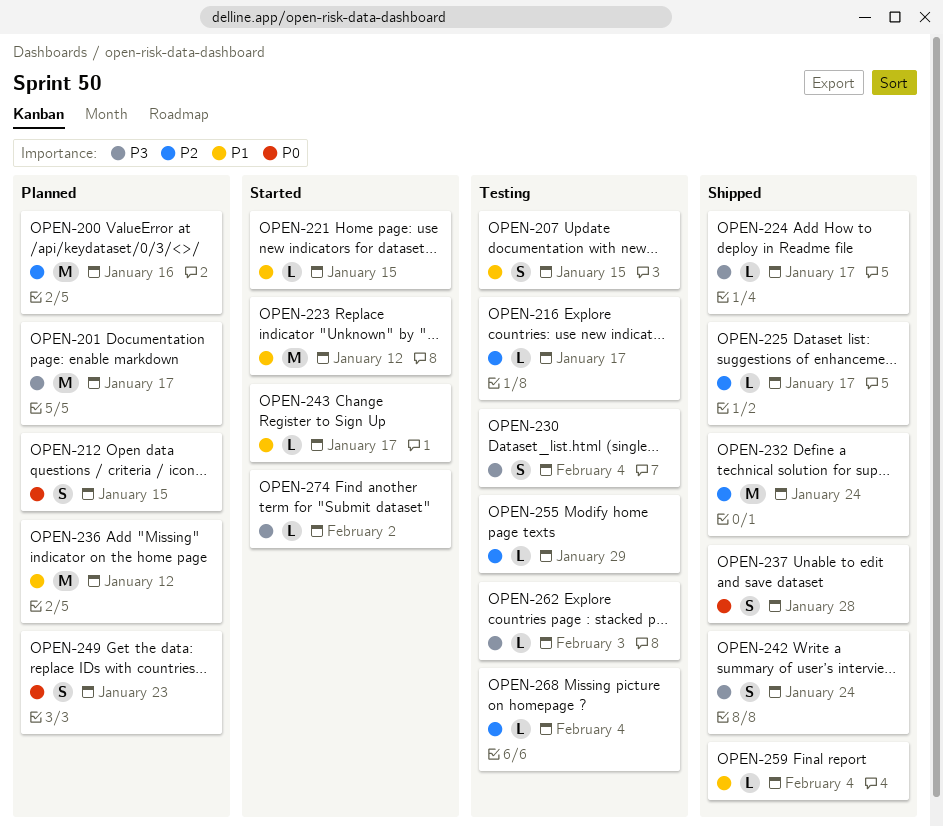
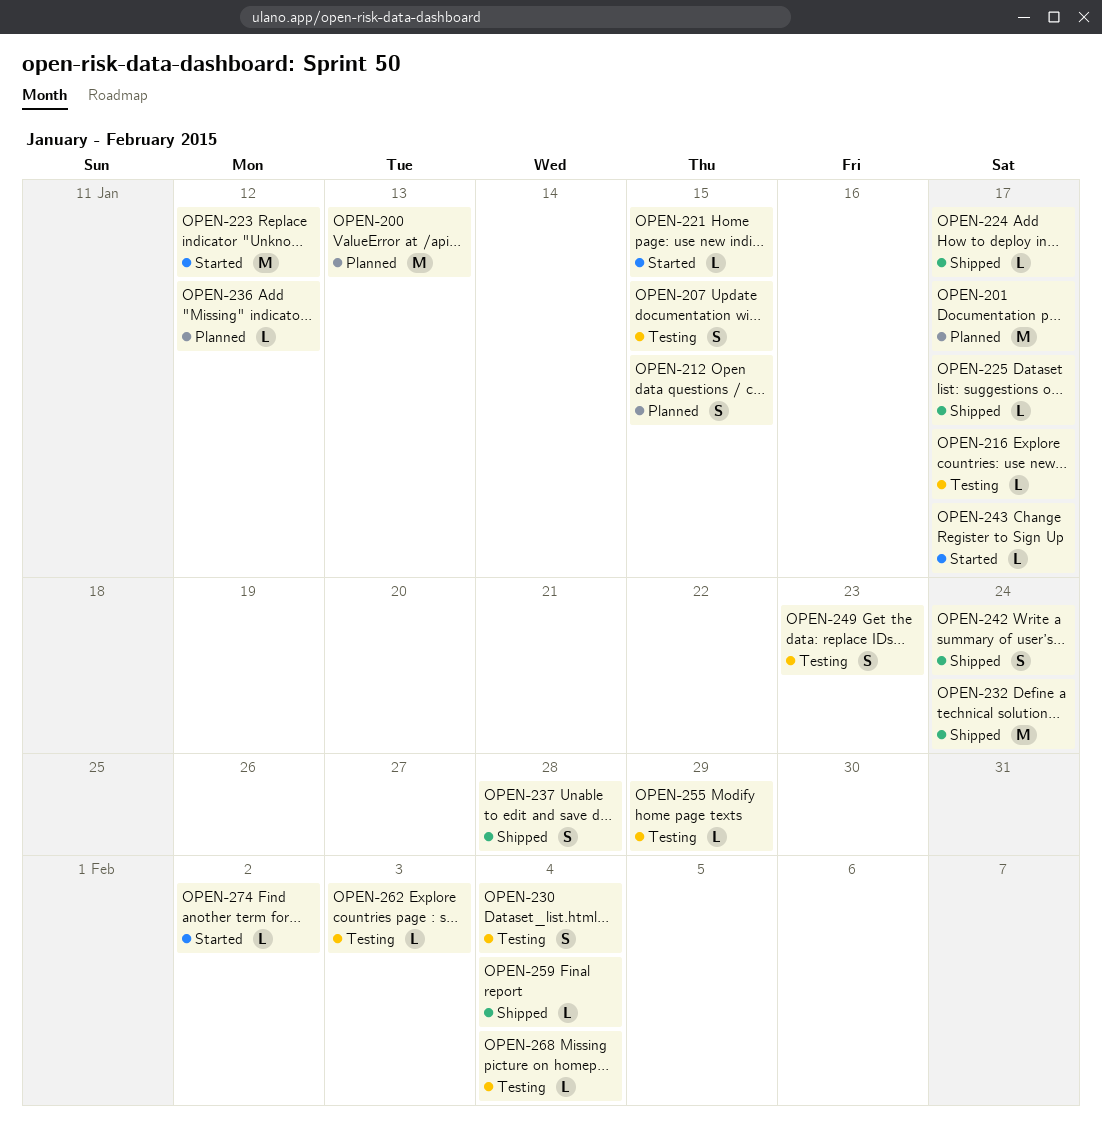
OPEN-200, due: Jan 16 -> Jan 13
OPEN-236, estimate: M -> L
OPEN-249, status: Planned -> Testing

